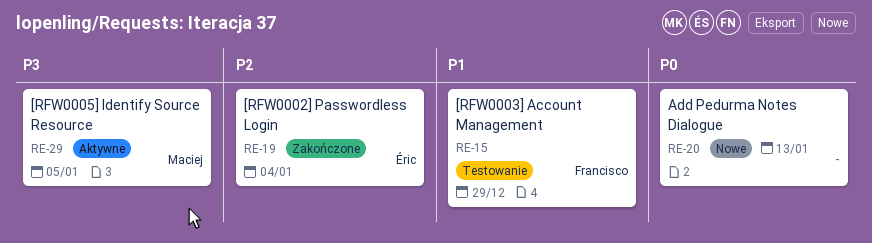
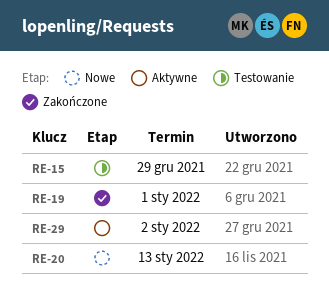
RE-19, due: Jan 4 -> Jan 1
RE-29, due: Jan 5 -> Jan 2

